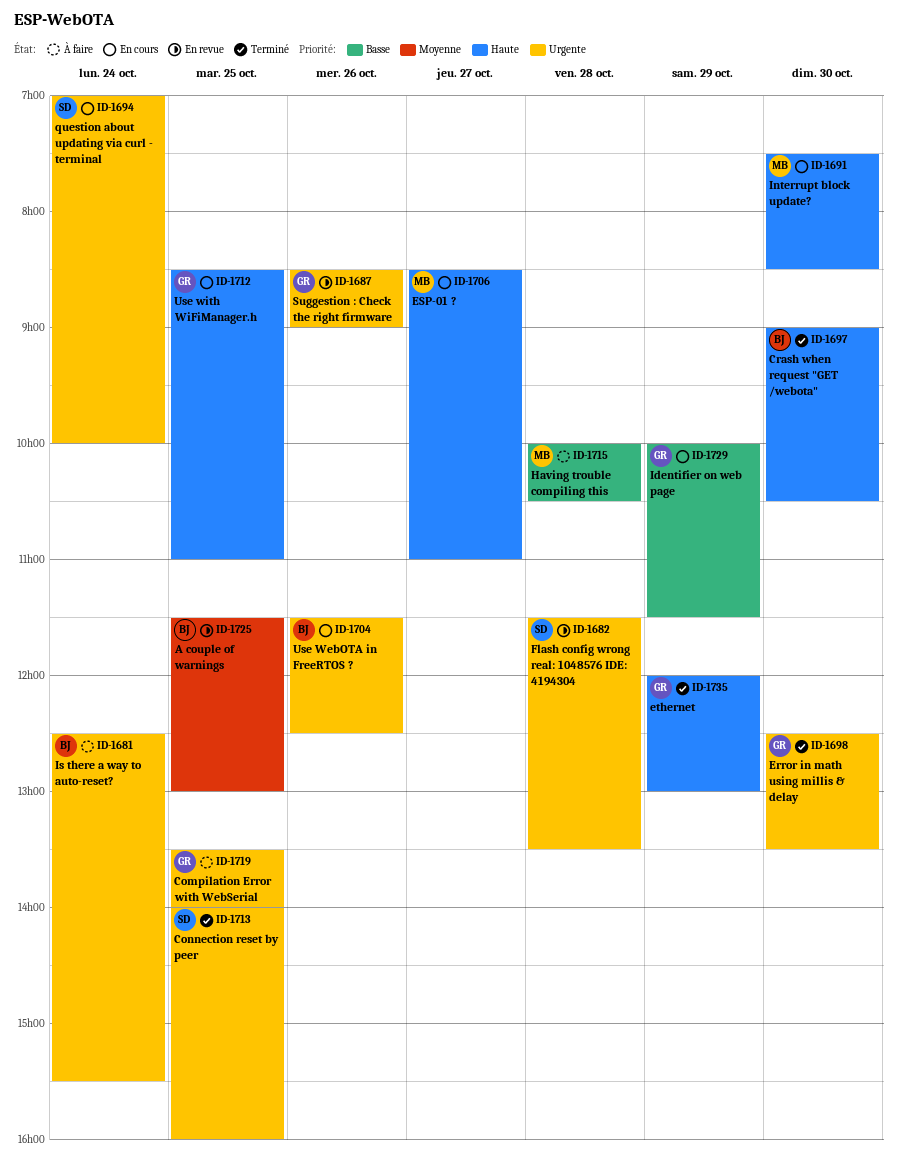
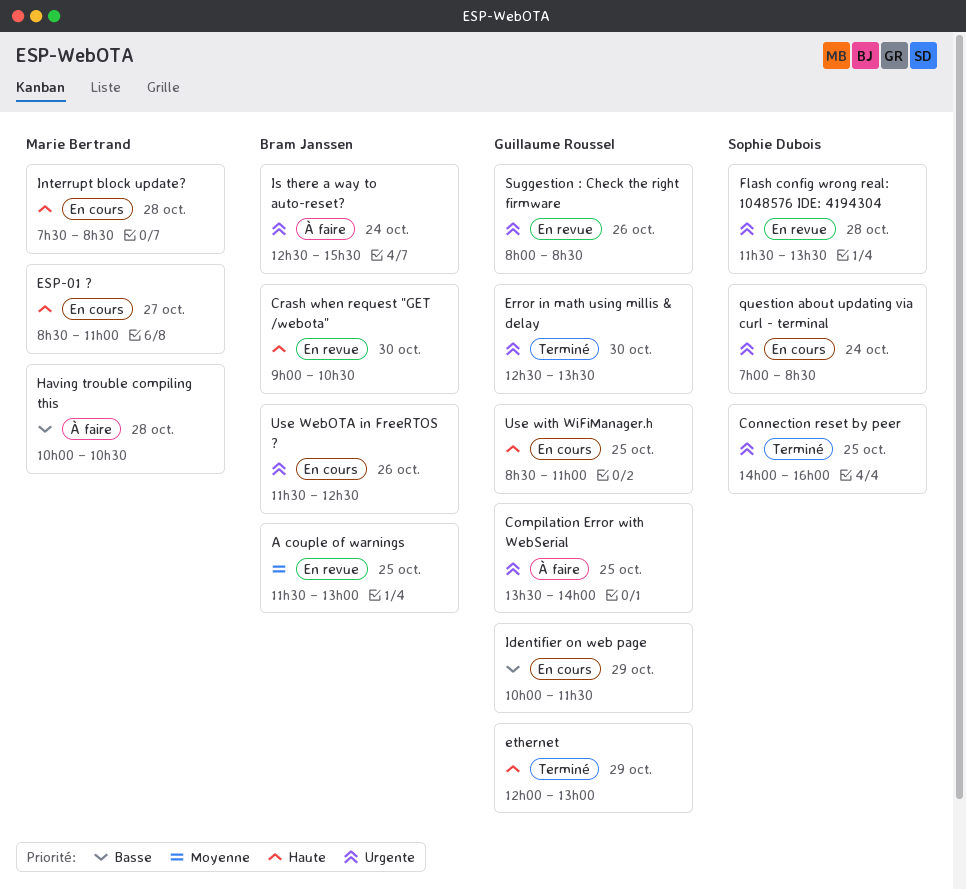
Crash when request "GET /webota", status: Terminé -> En revue
Interrupt block update?, day: Oct 30 -> Oct 28
question about updating via curl - terminal, ends: 10:00 -> 08:30
Suggestion : Check the right firmware, begins: 08:30 -> 08:00
Suggestion : Check the right firmware, ends: 09:00 -> 08:30

